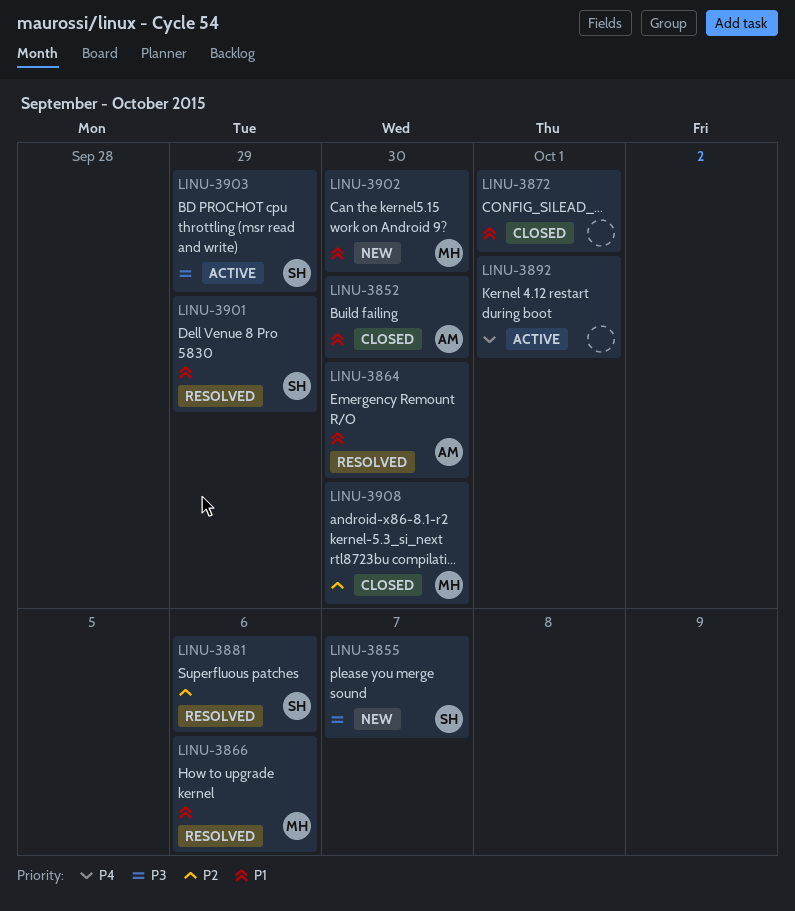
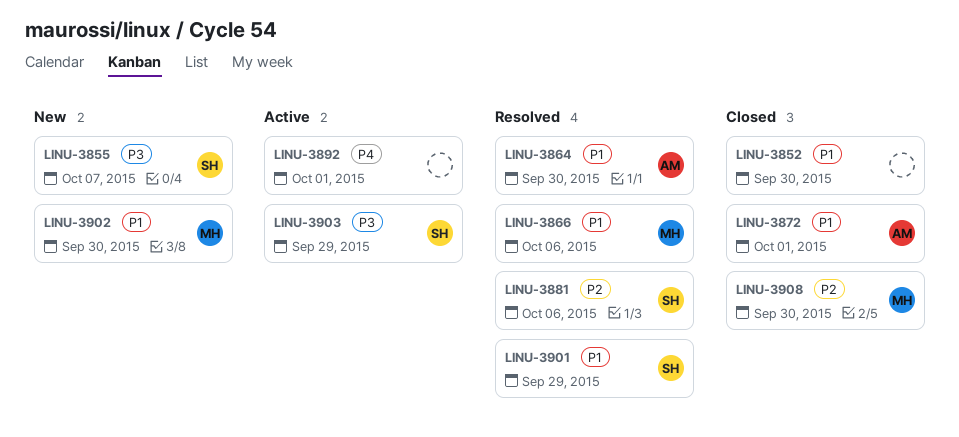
LINU-3852, owner: AM -> none
LINU-3872, owner: none -> AM

